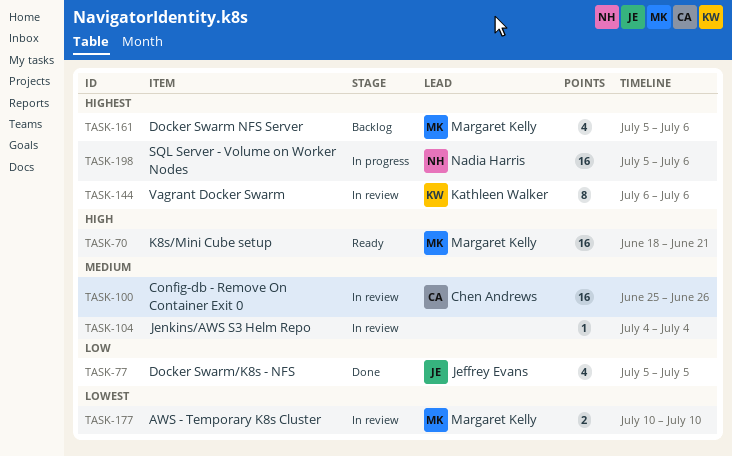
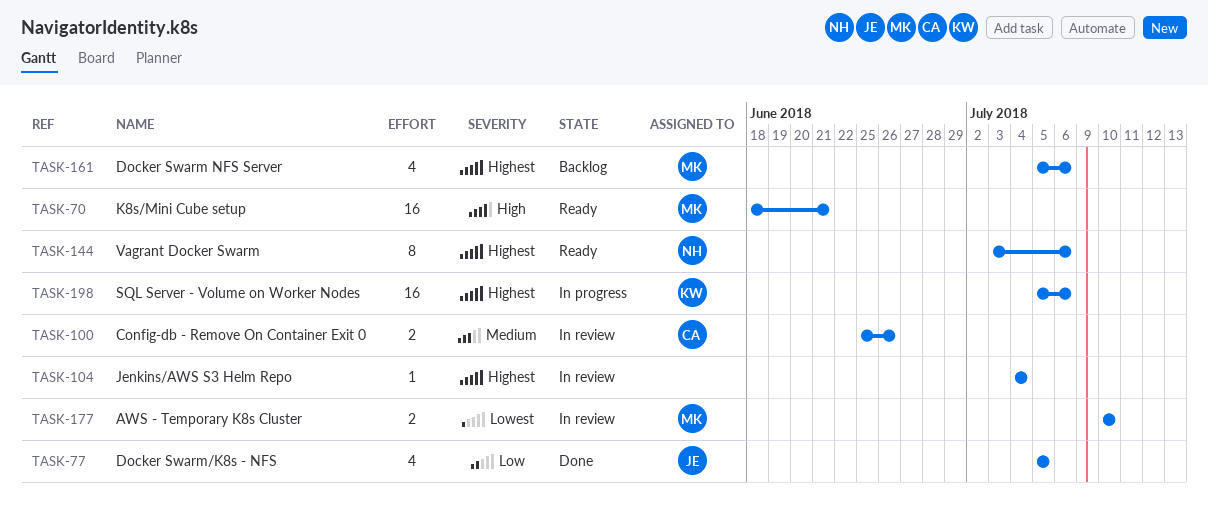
TASK-100, estimate: 16 -> 2
TASK-104, priority: Medium -> Highest
TASK-144, status: In review -> Ready
TASK-144, owner: Kathleen Walker -> Nadia Harris
TASK-144, start: Jul 6 -> Jul 3
TASK-198, owner: Nadia Harris -> Kathleen Walker

